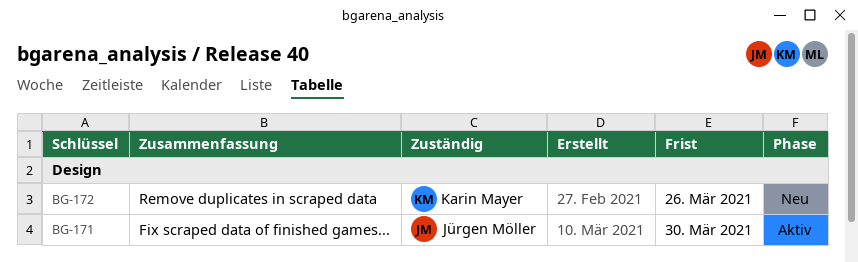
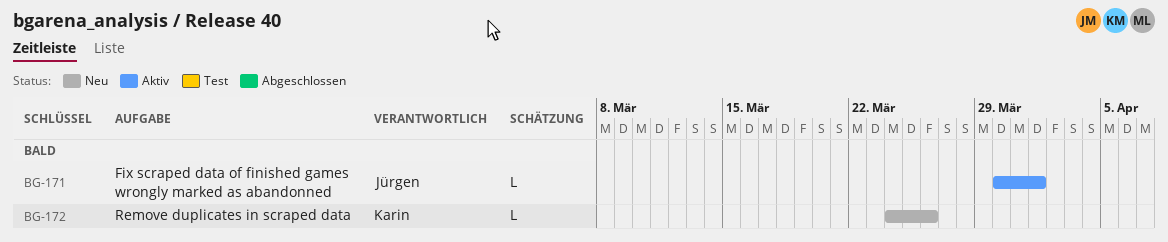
BG-171, due: Mar 30 -> Apr 1

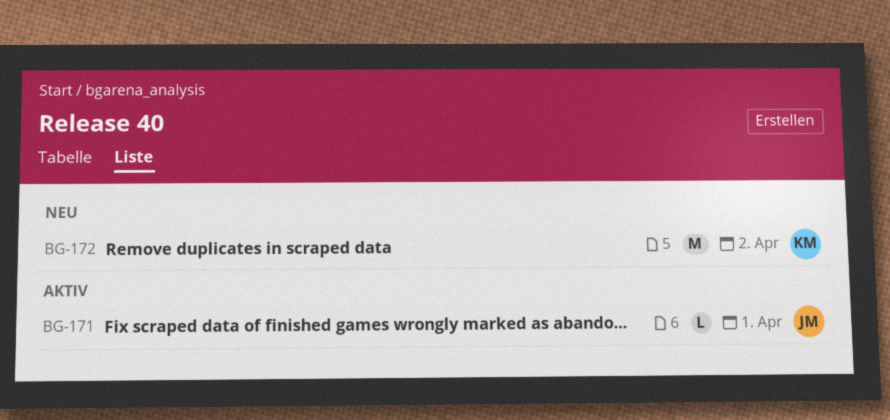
BG-172, estimate: L -> M
BG-172, due: Mar 26 -> Apr 2

